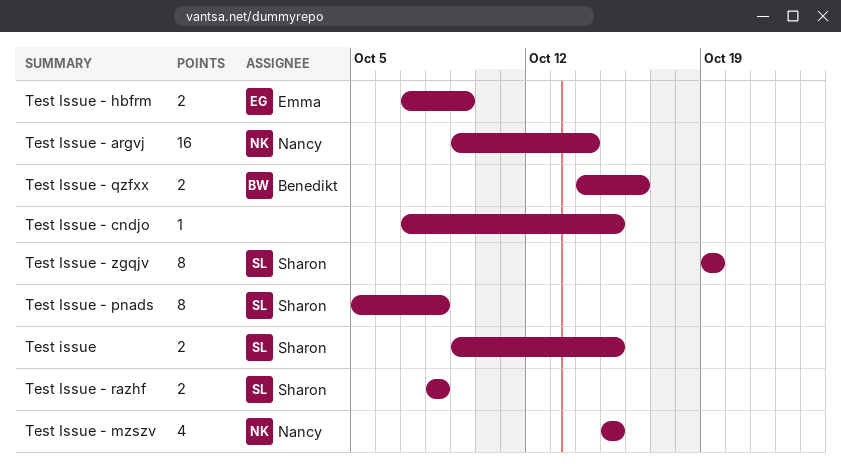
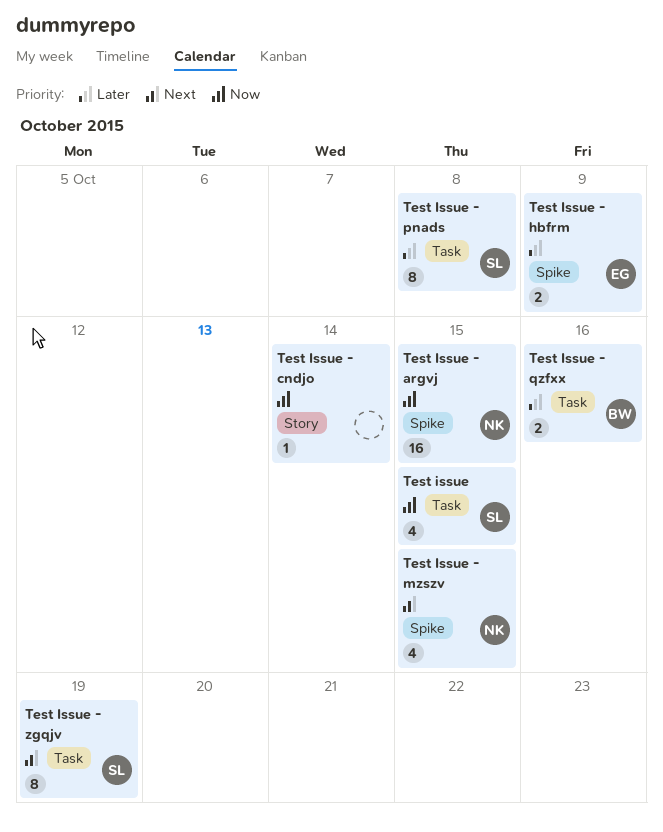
Test issue, estimate: 2 -> 4
Test Issue - argvj, due: Oct 14 -> Oct 15
Test Issue - cndjo, due: Oct 15 -> Oct 14
Test Issue - razhf: present -> none

